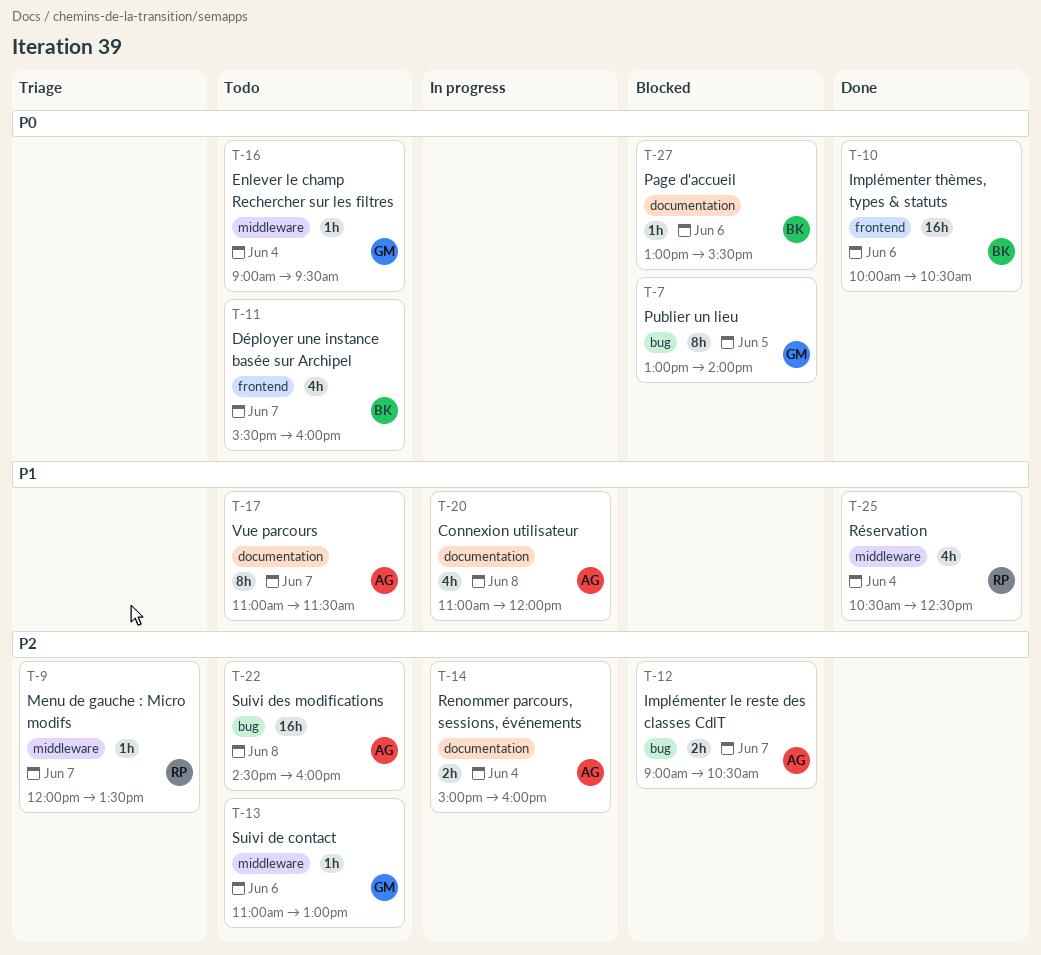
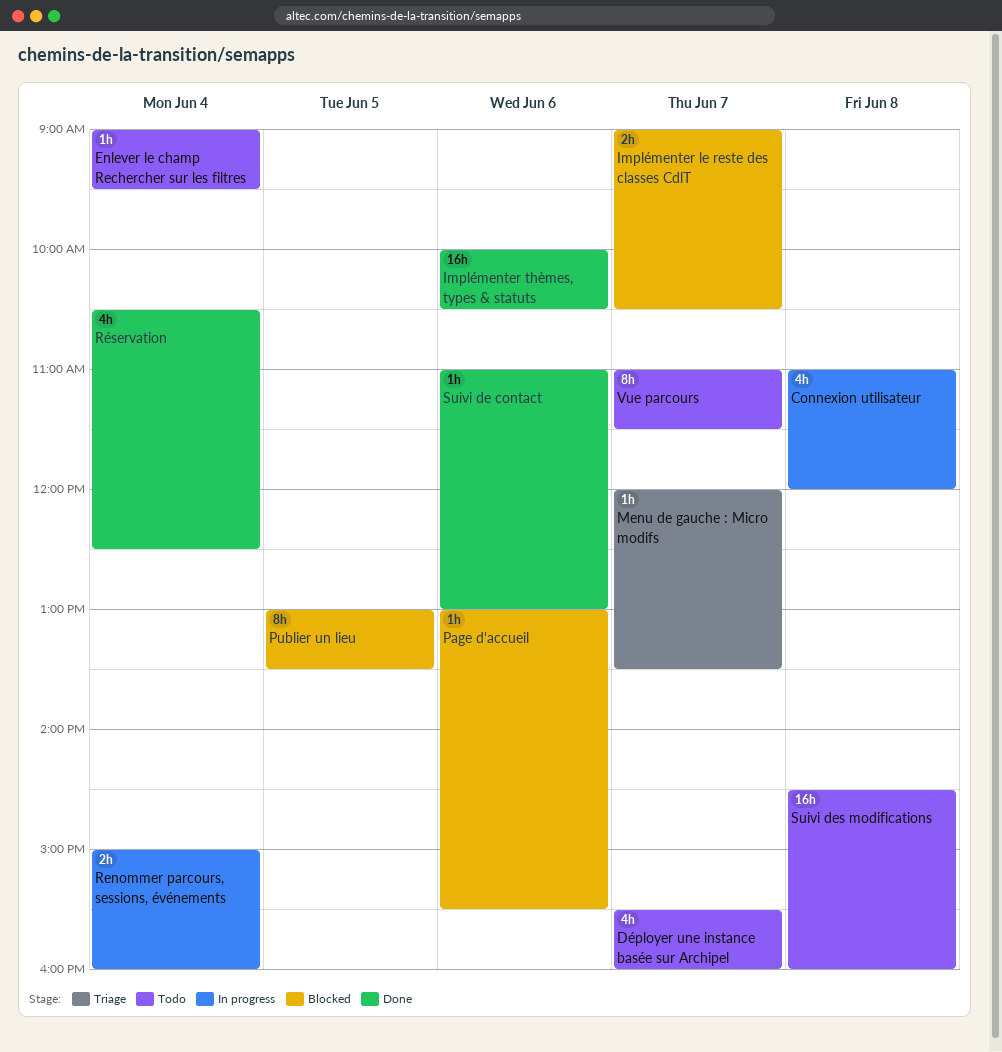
Publier un lieu, ends: 14:00 -> 13:30
Suivi de contact, status: Todo -> Done

